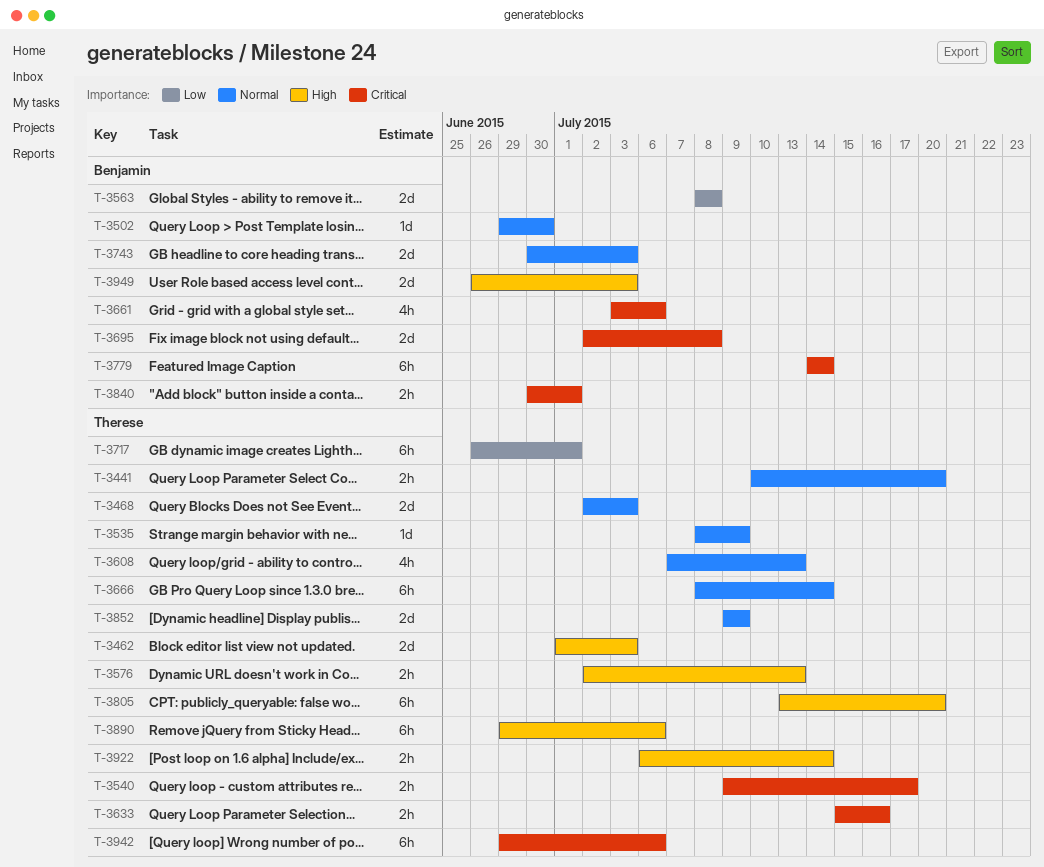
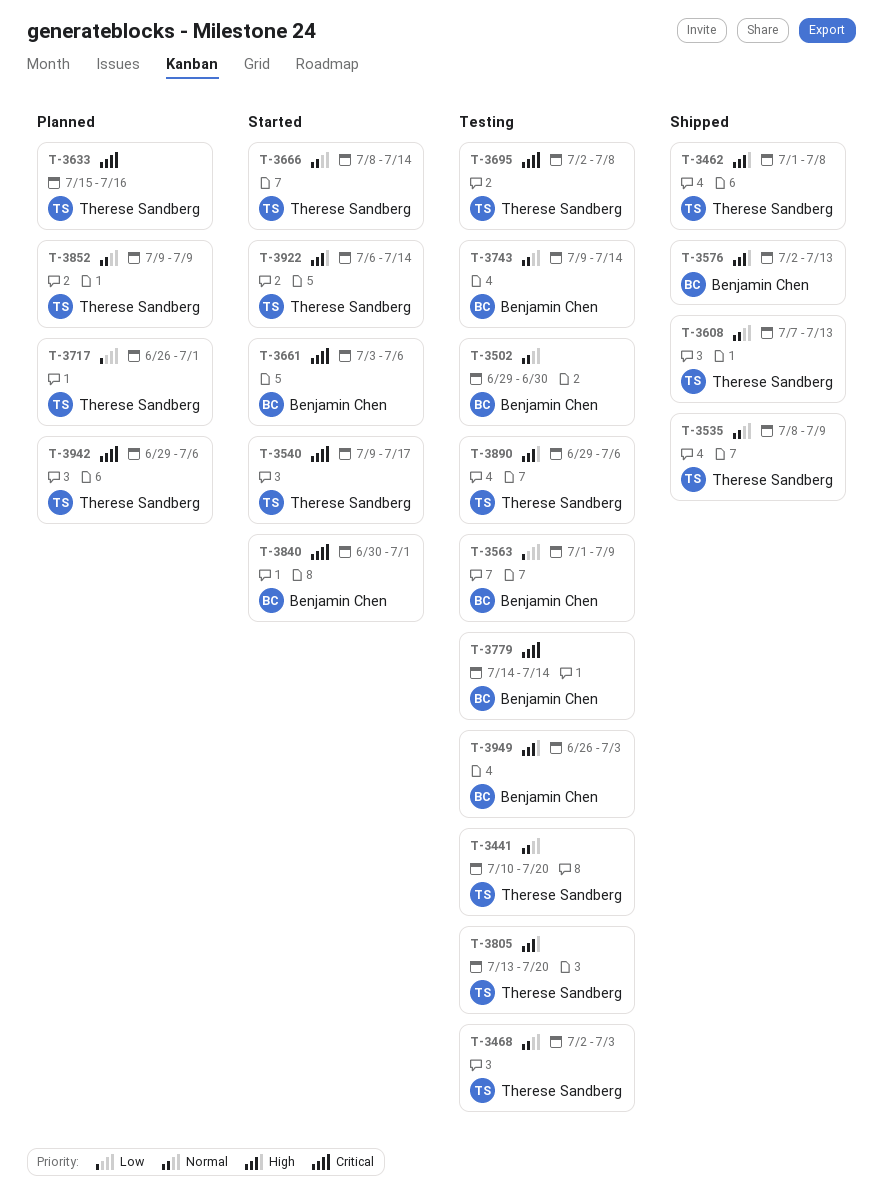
T-3462, due: Jul 3 -> Jul 8
T-3563, start: Jul 8 -> Jul 1
T-3563, due: Jul 8 -> Jul 9
T-3576, owner: Therese Sandberg -> Benjamin Chen
T-3695, owner: Benjamin Chen -> Therese Sandberg
T-3743, start: Jun 30 -> Jul 9
T-3743, due: Jul 3 -> Jul 14

